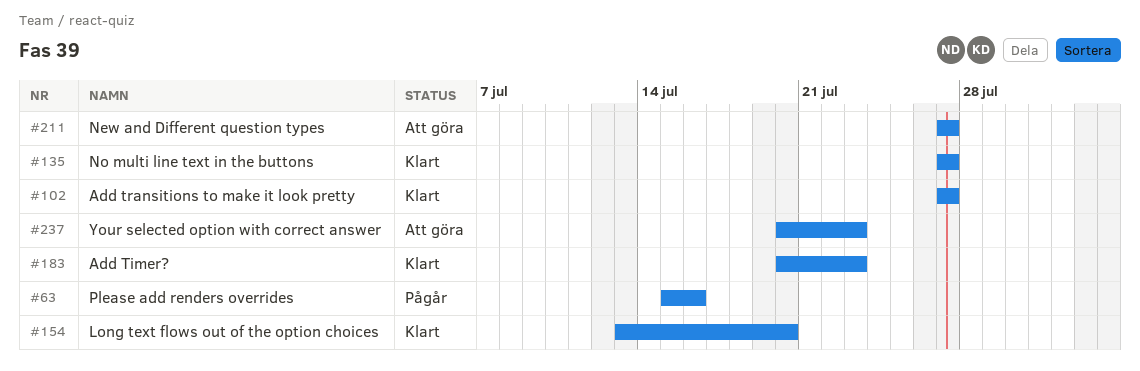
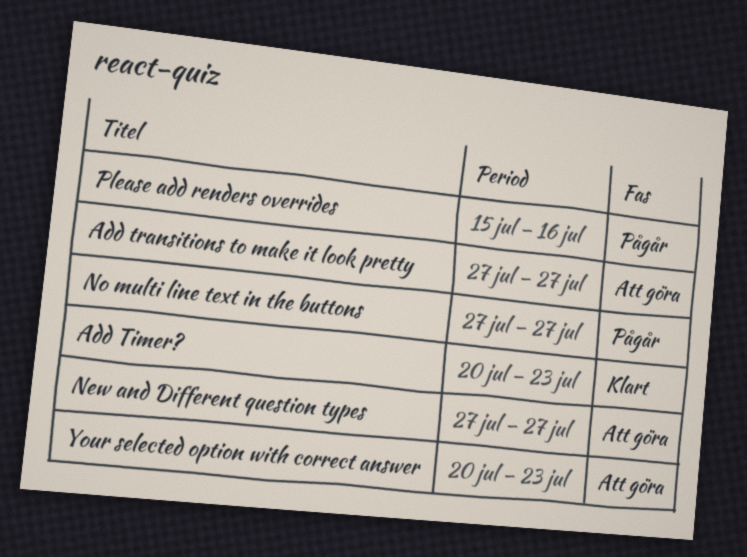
Add transitions to make it look pretty, status: Klart -> Att göra
Long text flows out of the option choices: present -> none
No multi line text in the buttons, status: Klart -> Pågår

